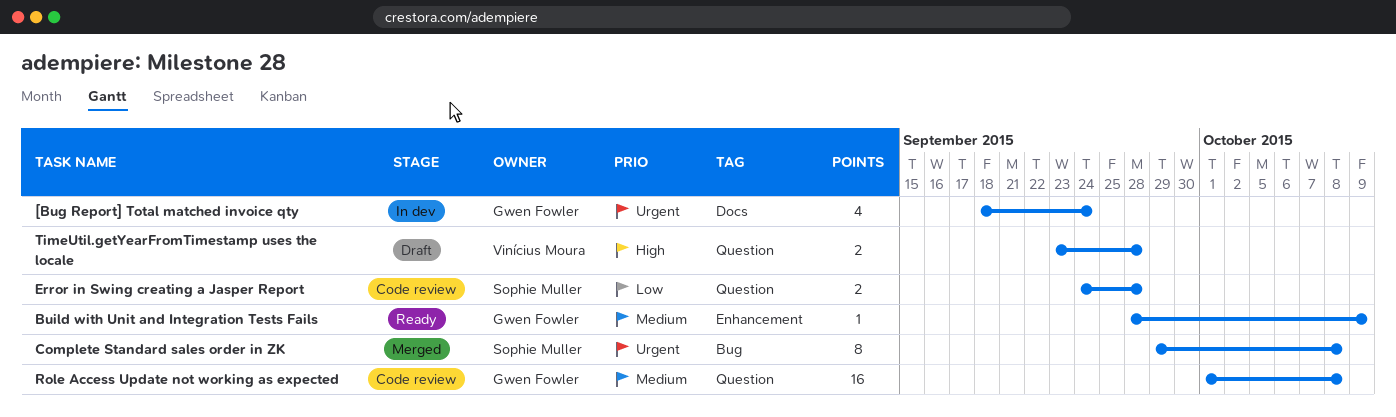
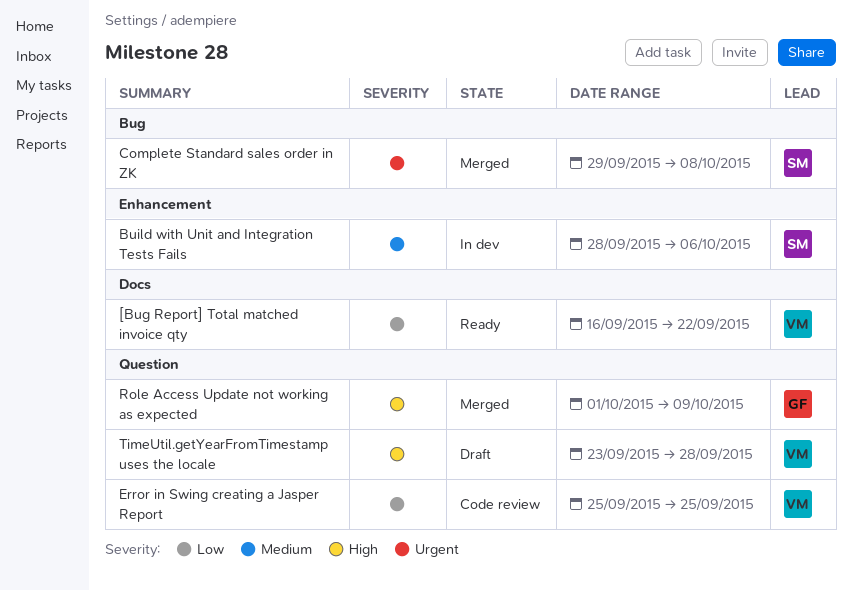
[Bug Report] Total matched invoice qty, status: In dev -> Ready
[Bug Report] Total matched invoice qty, owner: Gwen Fowler -> Vinícius Moura
[Bug Report] Total matched invoice qty, priority: Urgent -> Low
[Bug Report] Total matched invoice qty, start: Sep 18 -> Sep 16
[Bug Report] Total matched invoice qty, due: Sep 24 -> Sep 22
Build with Unit and Integration Tests Fails, status: Ready -> In dev
Build with Unit and Integration Tests Fails, owner: Gwen Fowler -> Sophie Muller
Build with Unit and Integration Tests Fails, due: Oct 9 -> Oct 6
Error in Swing creating a Jasper Report, owner: Sophie Muller -> Vinícius Moura
Error in Swing creating a Jasper Report, start: Sep 24 -> Sep 25
Error in Swing creating a Jasper Report, due: Sep 28 -> Sep 25
Role Access Update not working as expected, status: Code review -> Merged
Role Access Update not working as expected, priority: Medium -> High
Role Access Update not working as expected, due: Oct 8 -> Oct 9

